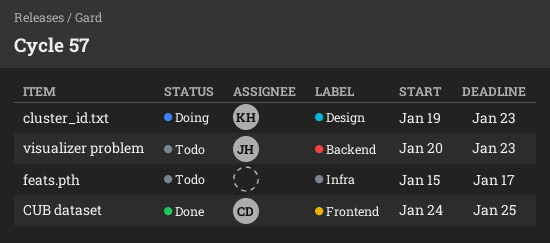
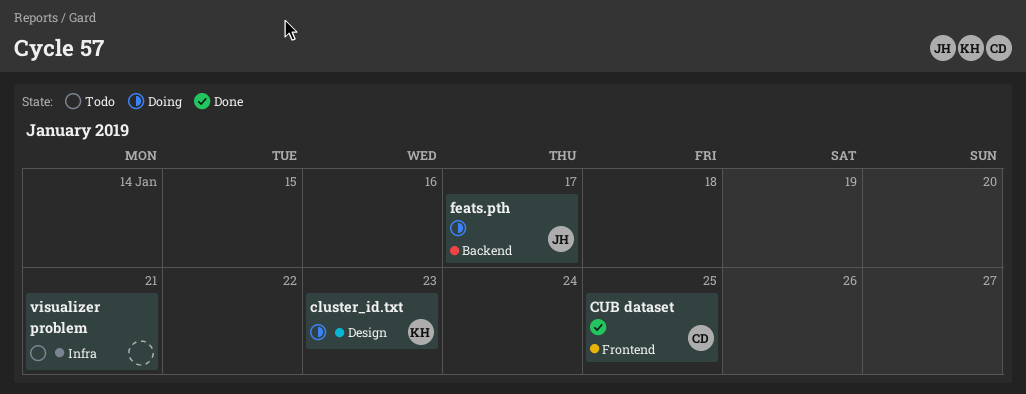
feats.pth, status: Todo -> Doing
feats.pth, owner: none -> JH
feats.pth, label: Infra -> Backend
visualizer problem, owner: JH -> none
visualizer problem, label: Backend -> Infra
visualizer problem, due: Jan 23 -> Jan 21

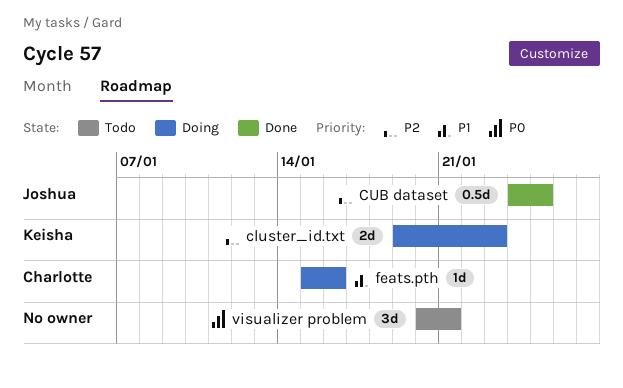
CUB dataset, owner: Charlotte -> Joshua
feats.pth, owner: Joshua -> Charlotte
feats.pth, due: Jan 17 -> Jan 16

